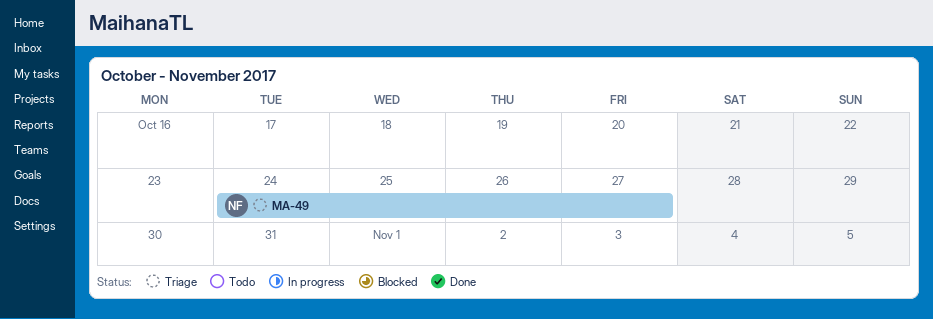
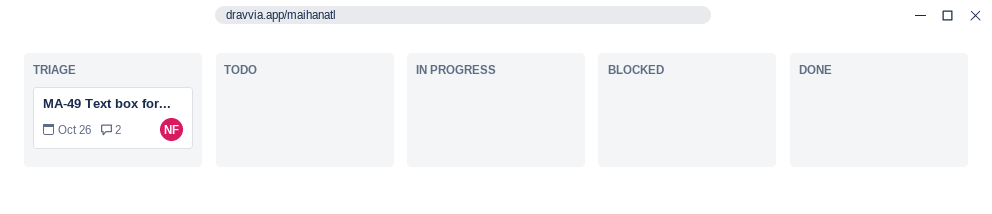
MA-49, due: Oct 27 -> Oct 26

